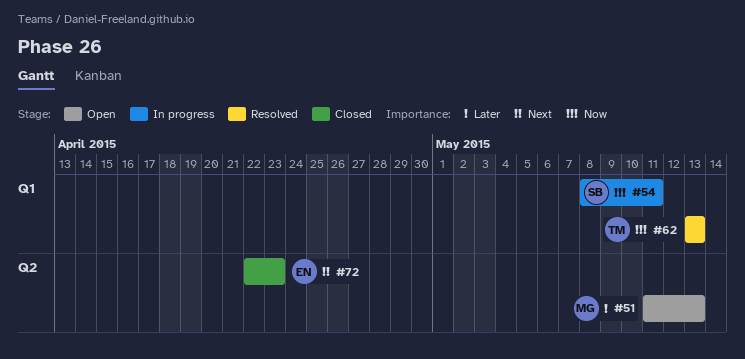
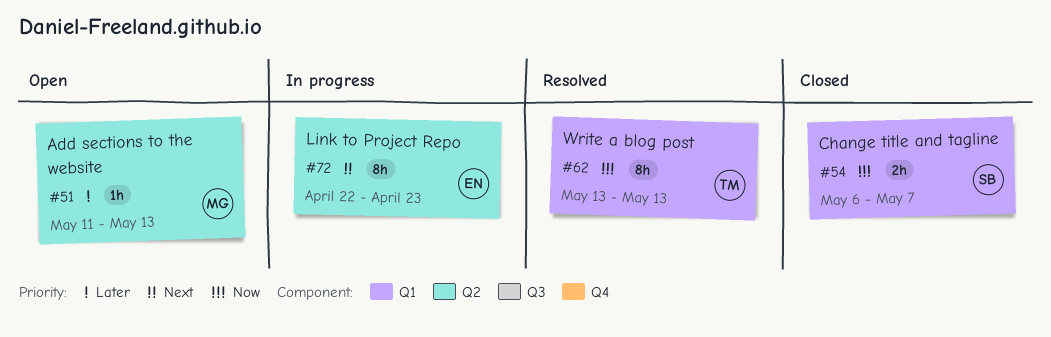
#54, status: In progress -> Closed
#54, start: May 8 -> May 6
#54, due: May 11 -> May 7
#72, status: Closed -> In progress

